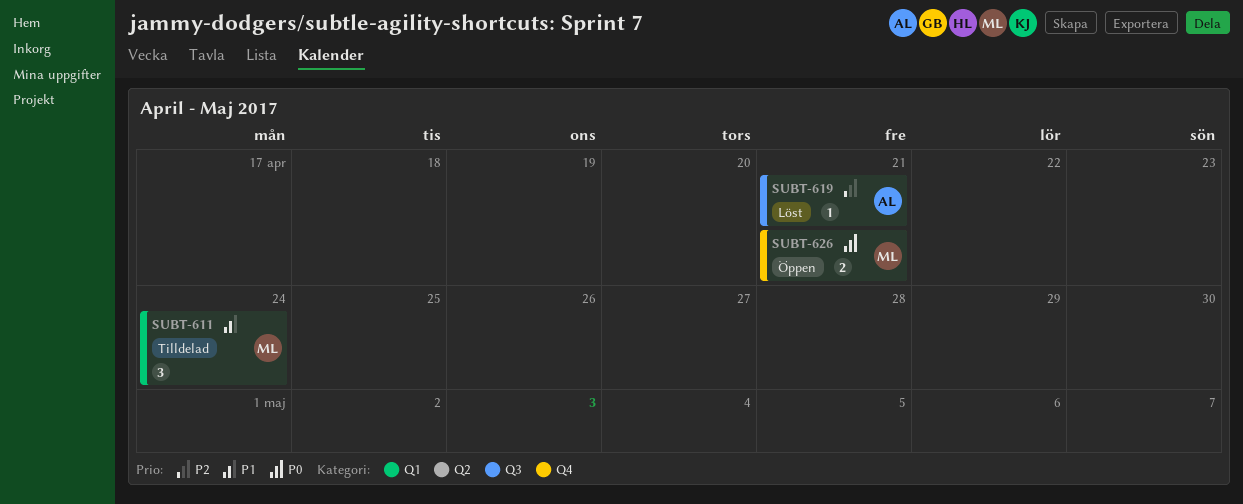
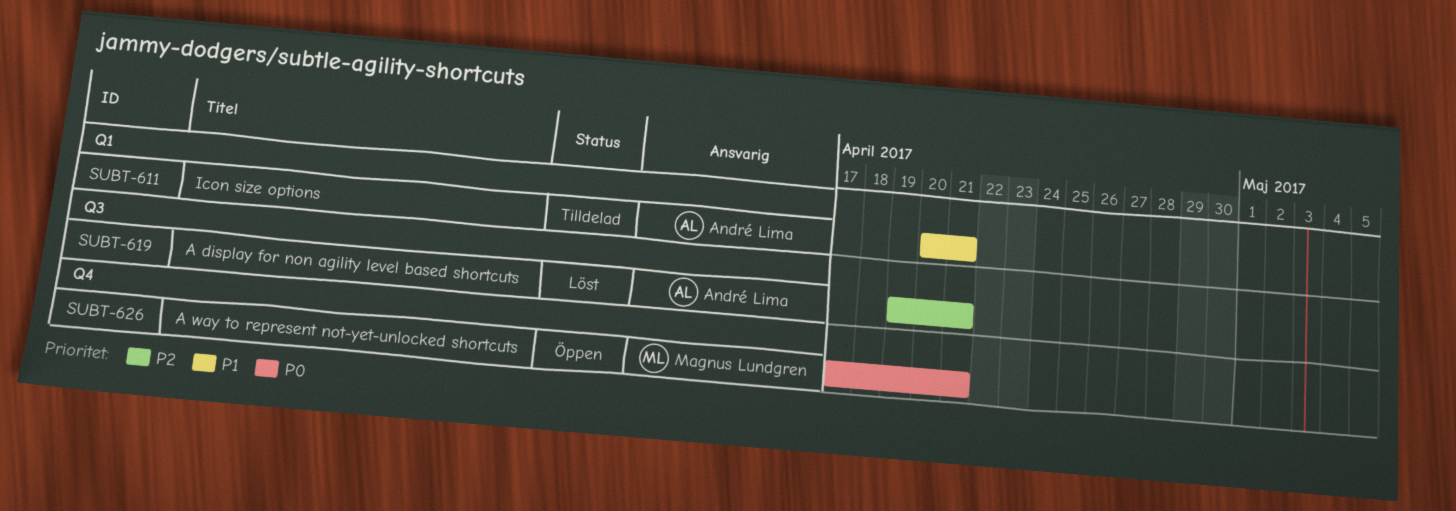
SUBT-611, owner: Magnus Lundgren -> André Lima
SUBT-611, due: Apr 24 -> Apr 21

